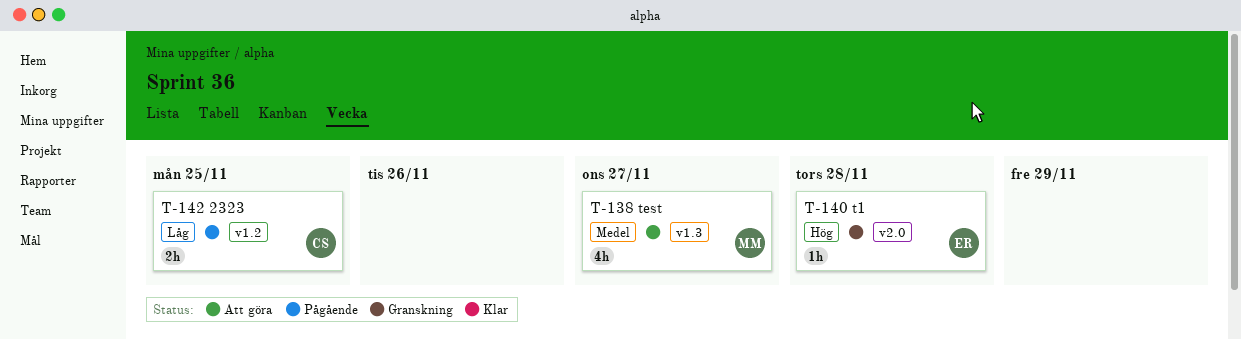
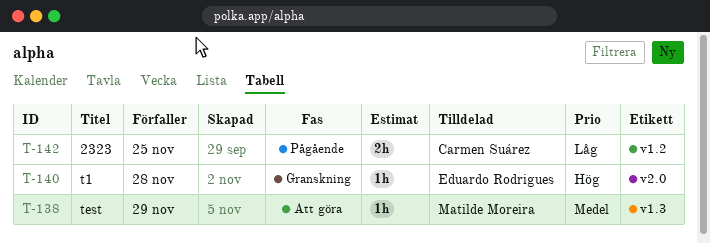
T-138, estimate: 4h -> 1h
T-138, due: Nov 27 -> Nov 29

